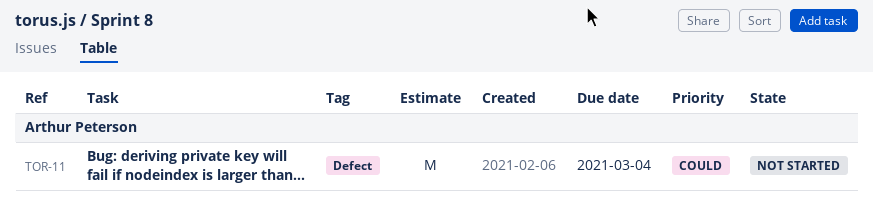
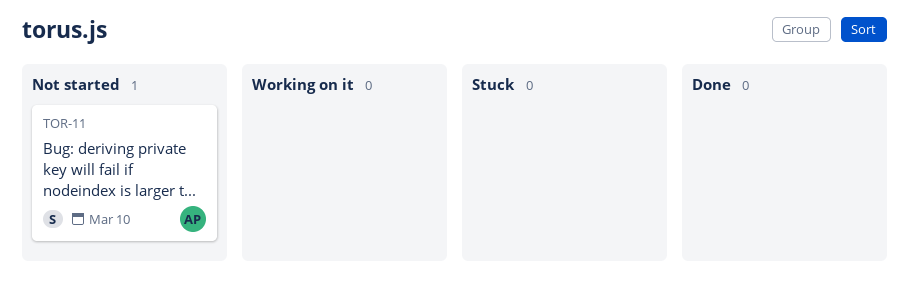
TOR-11, estimate: M -> S
TOR-11, due: Mar 4 -> Mar 10

